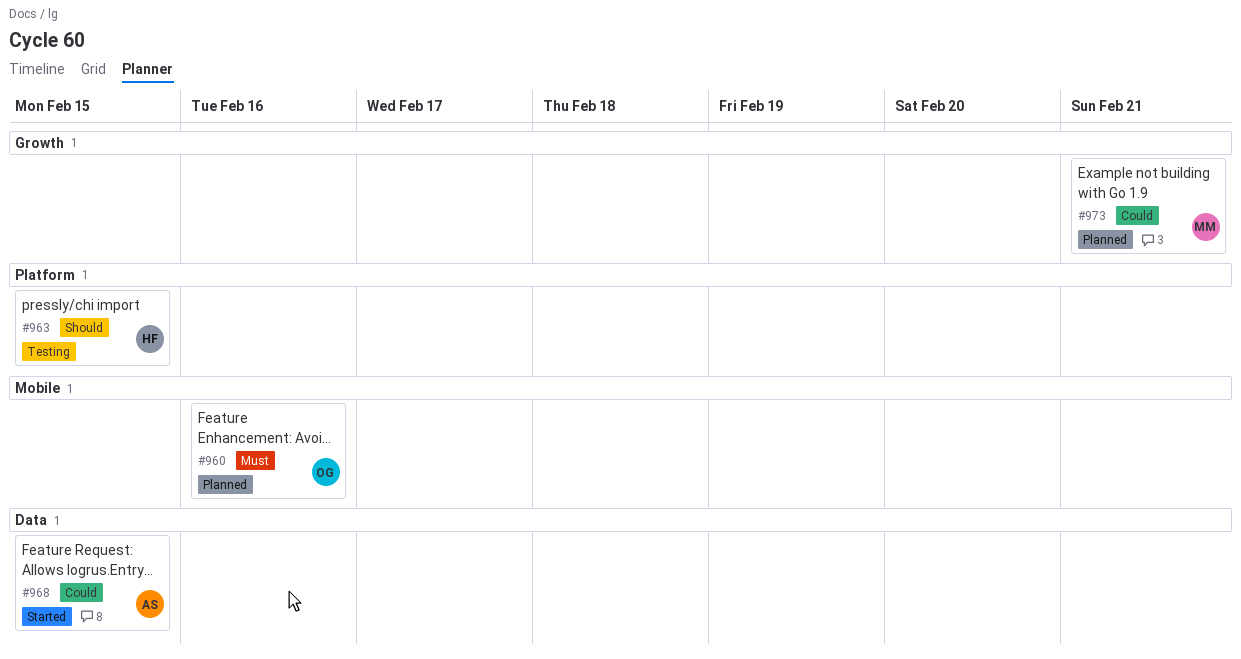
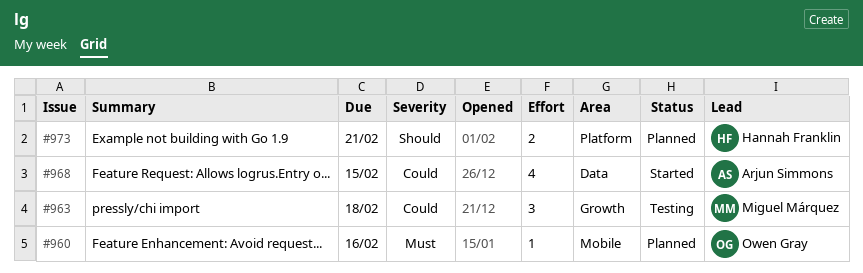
#963, owner: Hannah Franklin -> Miguel Márquez
#963, priority: Should -> Could
#963, label: Platform -> Growth
#963, due: Feb 15 -> Feb 18
#973, owner: Miguel Márquez -> Hannah Franklin
#973, priority: Could -> Should
#973, label: Growth -> Platform

